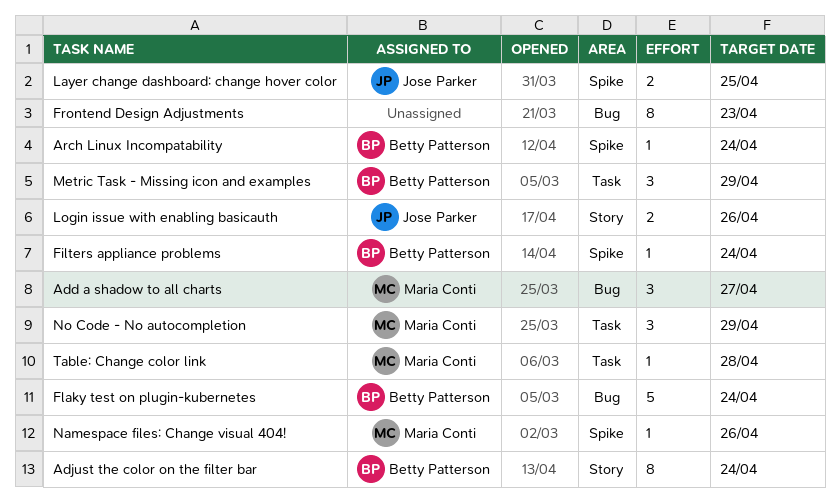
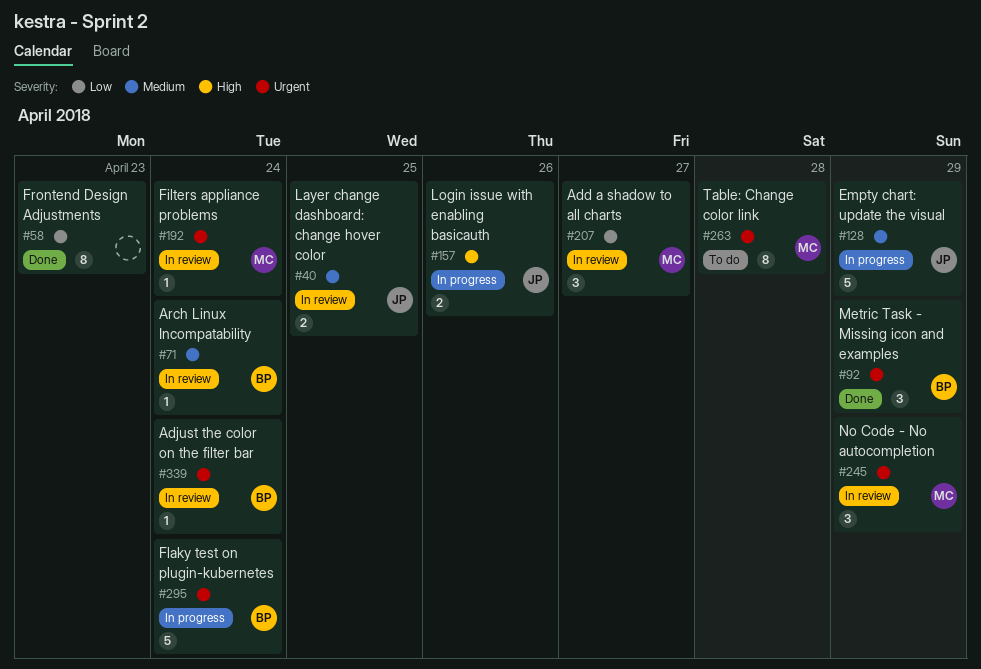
Adjust the color on the filter bar, estimate: 8 -> 1
Empty chart: update the visual: none -> present
Filters appliance problems, owner: Betty Patterson -> Maria Conti
Namespace files: Change visual 404!: present -> none
Table: Change color link, estimate: 1 -> 8

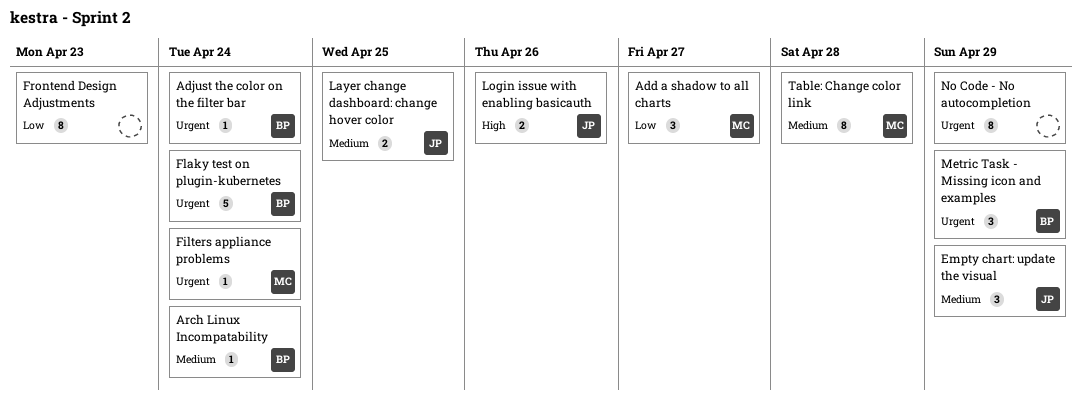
Empty chart: update the visual, estimate: 5 -> 3
No Code - No autocompletion, owner: MC -> none
No Code - No autocompletion, estimate: 3 -> 8
Table: Change color link, priority: Urgent -> Medium

